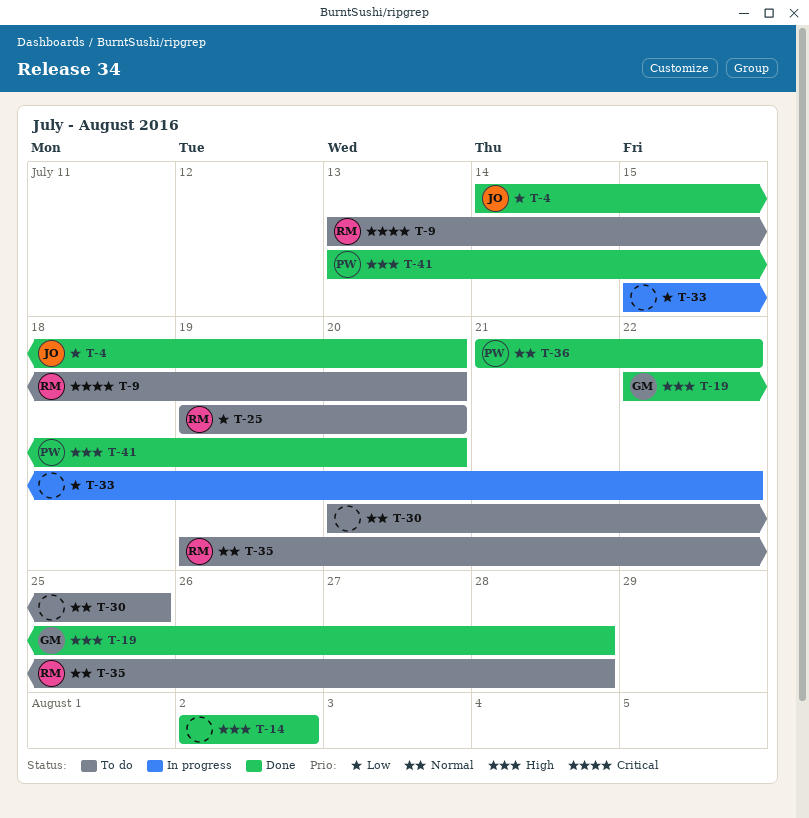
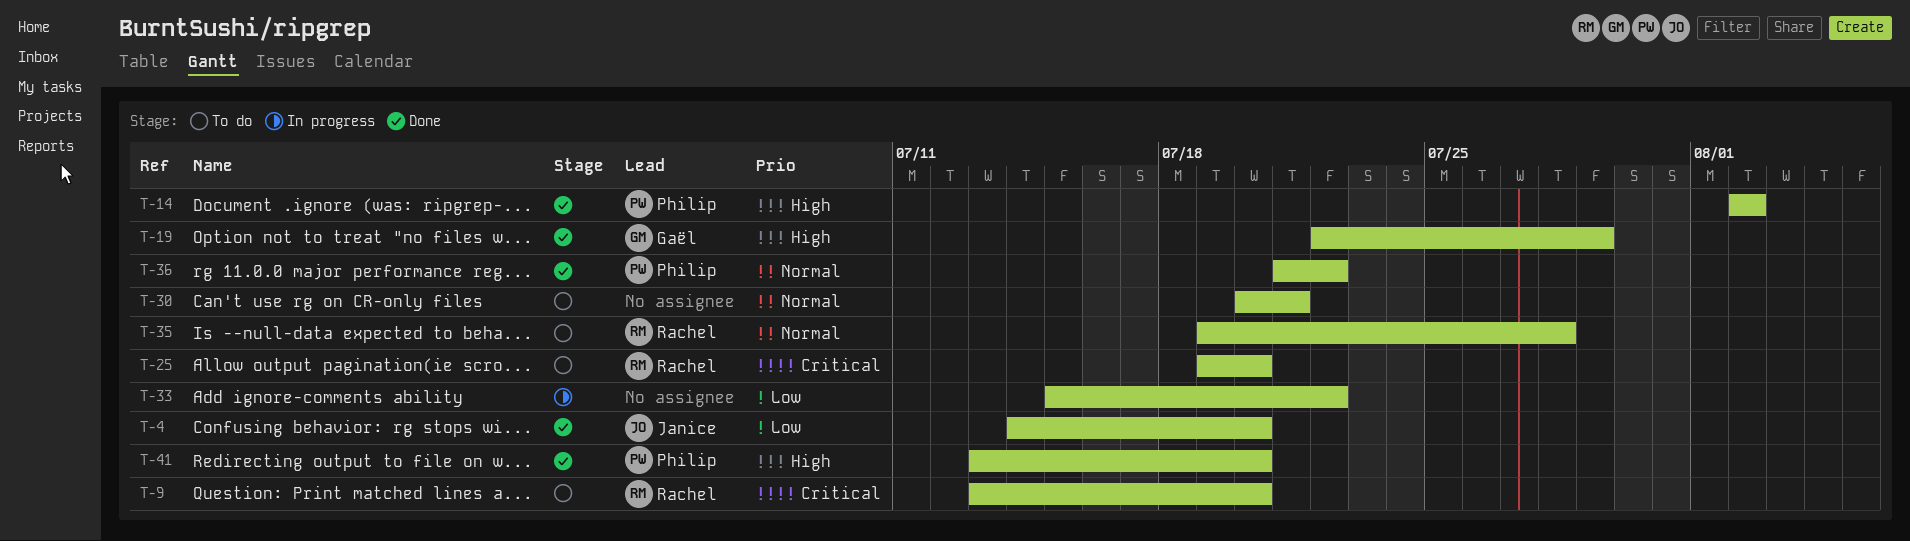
T-14, owner: none -> Philip
T-19, due: Jul 28 -> Jul 29
T-25, priority: Low -> Critical
T-30, due: Jul 25 -> Jul 21

